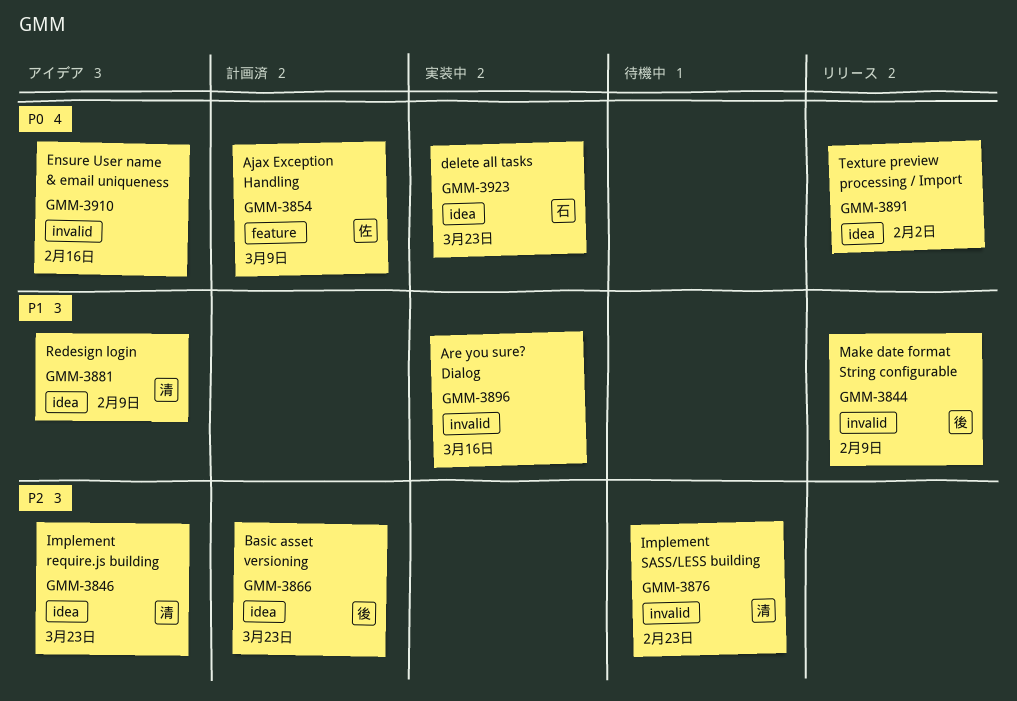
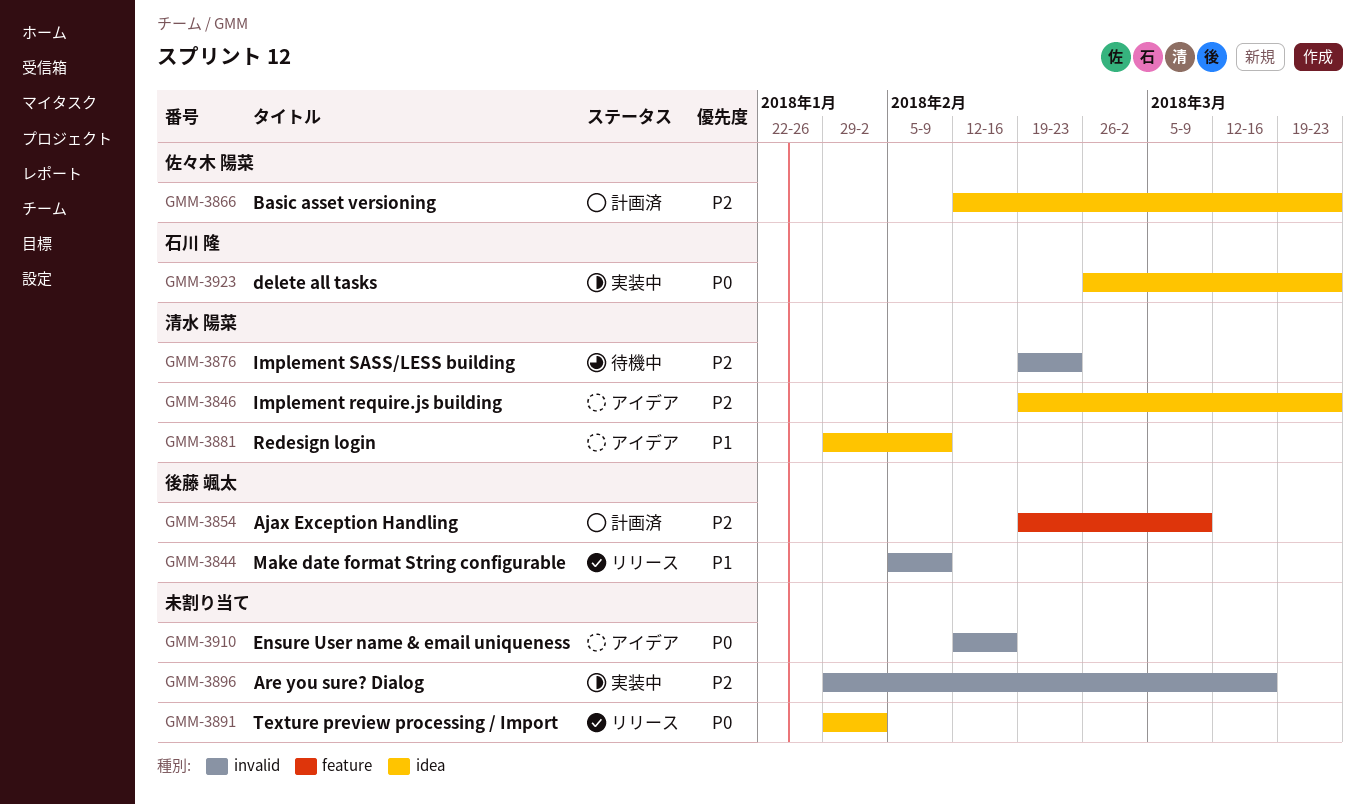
GMM-3854, owner: 佐々木 陽菜 -> 後藤 颯太
GMM-3854, priority: P0 -> P2
GMM-3866, owner: 後藤 颯太 -> 佐々木 陽菜
GMM-3896, priority: P1 -> P2

